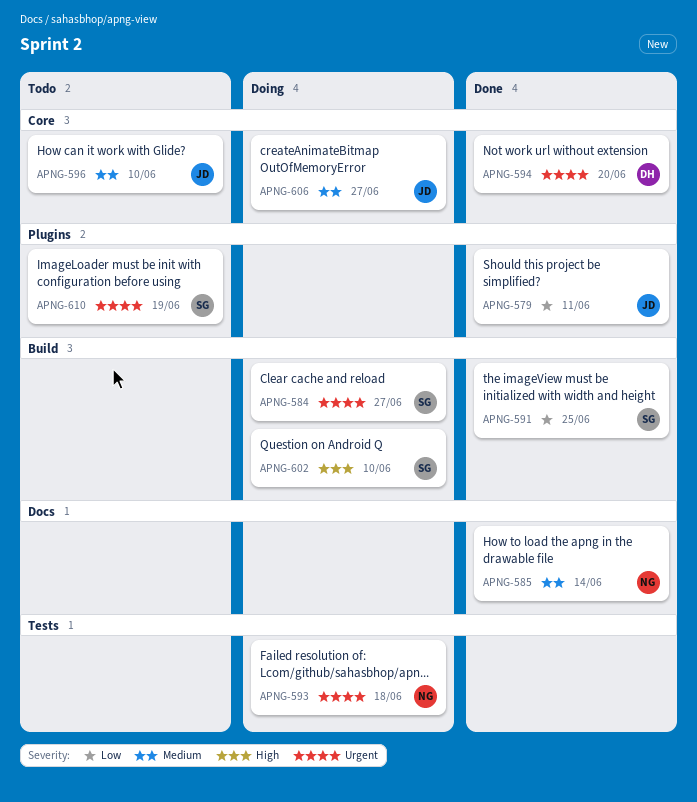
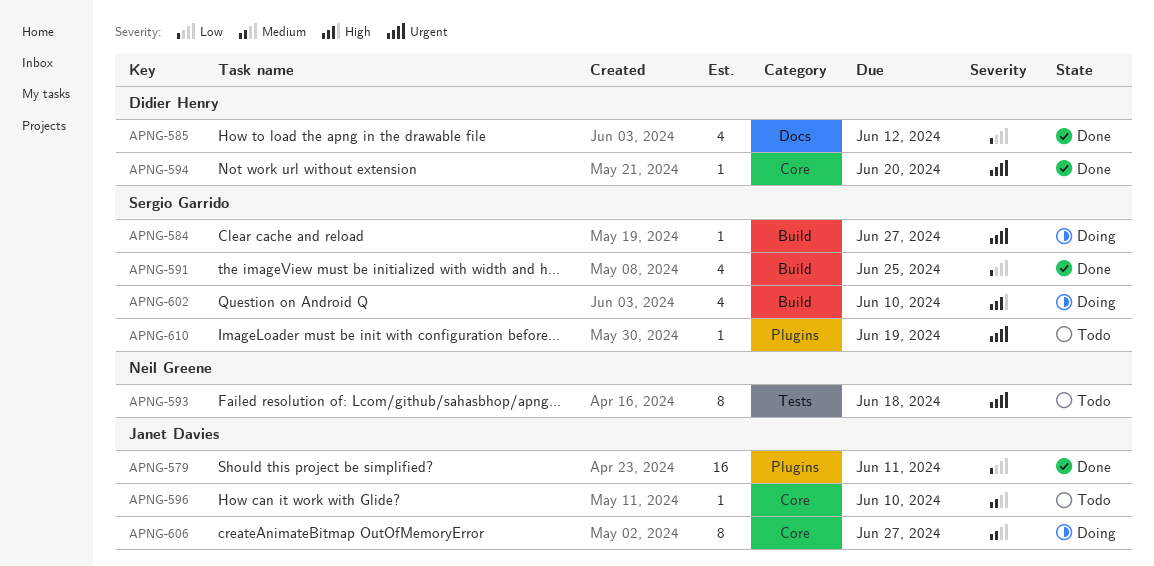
APNG-585, owner: Neil Greene -> Didier Henry
APNG-585, priority: Medium -> Low
APNG-585, due: Jun 14 -> Jun 12
APNG-593, status: Doing -> Todo

